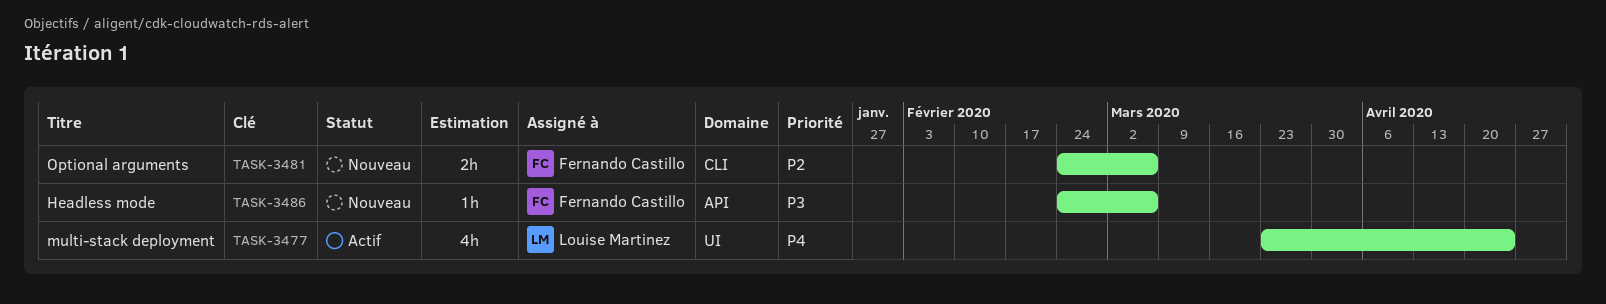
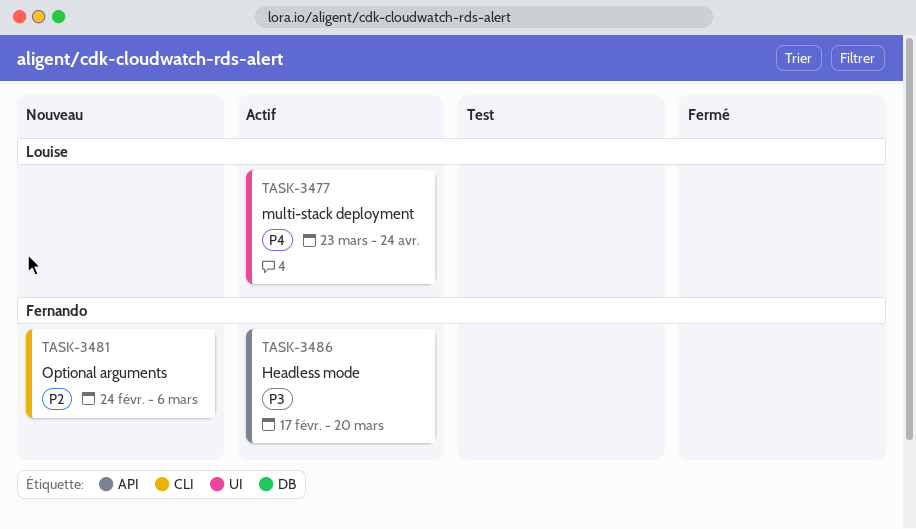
TASK-3486, status: Nouveau -> Actif
TASK-3486, start: Feb 24 -> Feb 17
TASK-3486, due: Mar 6 -> Mar 20

